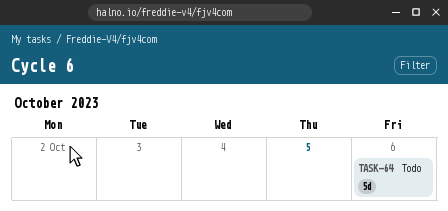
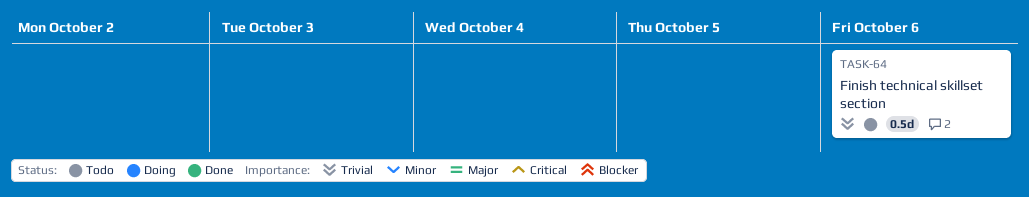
TASK-64, estimate: 5d -> 0.5d

